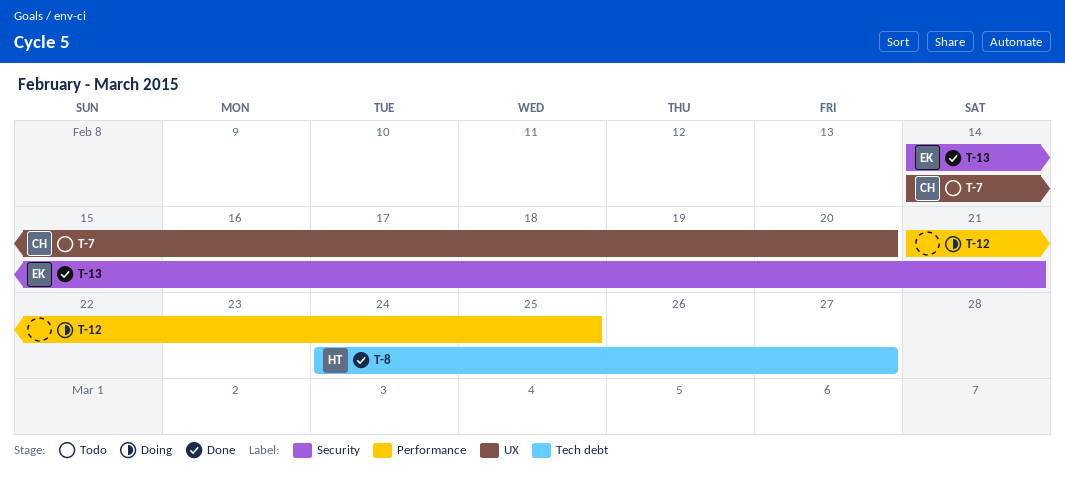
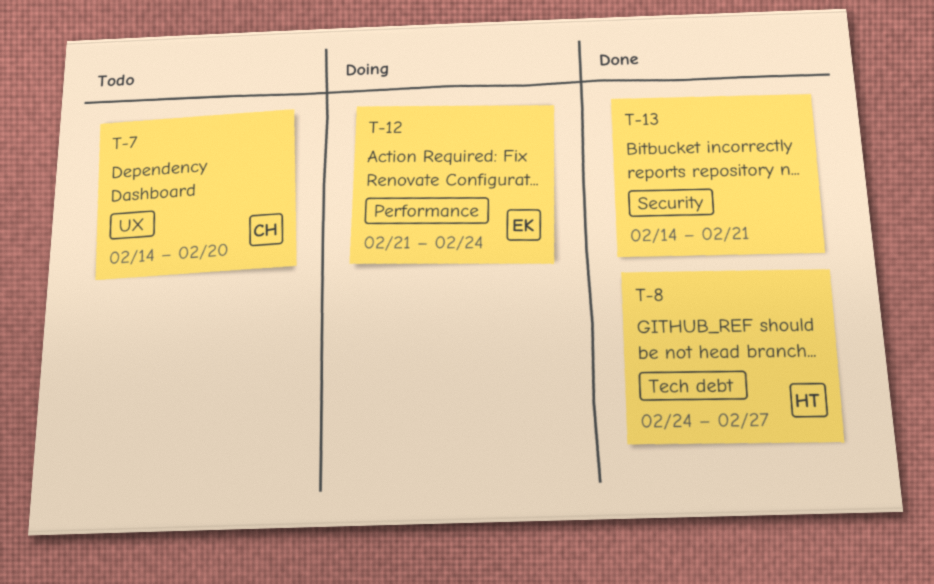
T-12, owner: none -> EK
T-12, due: Feb 25 -> Feb 24
T-13, owner: EK -> none

